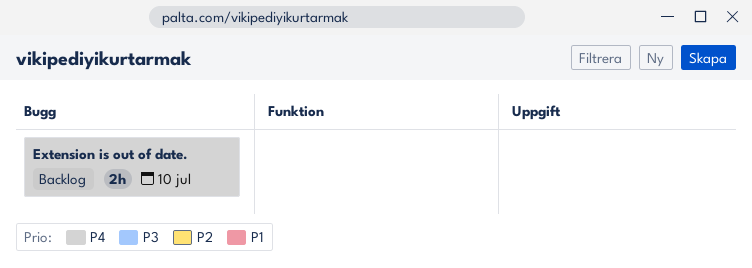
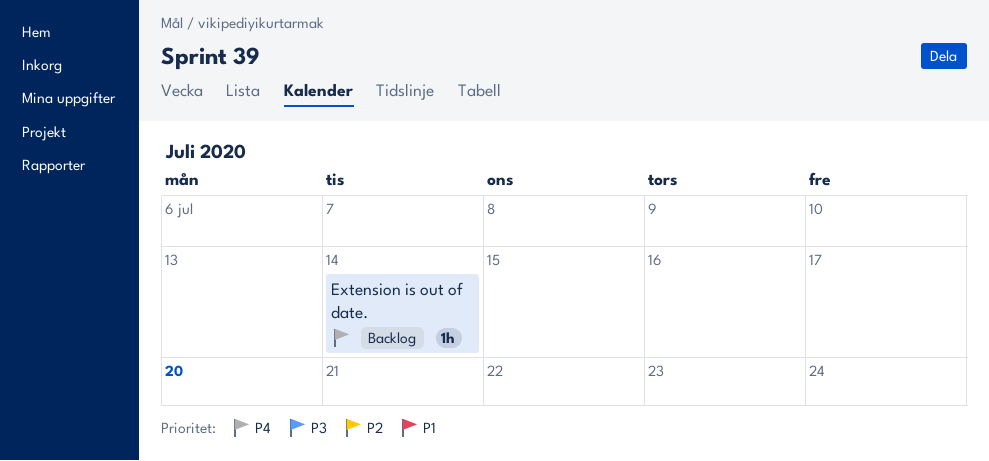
Extension is out of date., estimate: 2h -> 1h
Extension is out of date., due: Jul 10 -> Jul 14

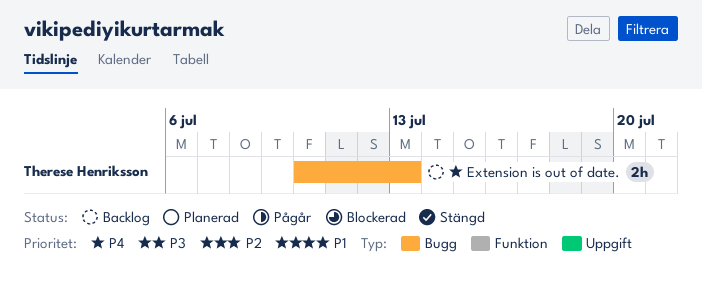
Extension is out of date., estimate: 1h -> 2h
Extension is out of date., due: Jul 14 -> Jul 13

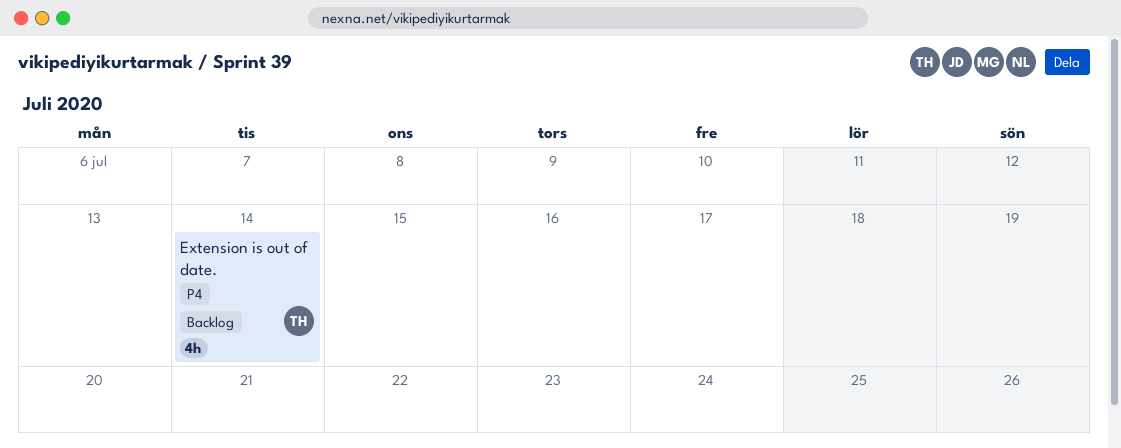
Extension is out of date., estimate: 2h -> 4h
Extension is out of date., due: Jul 13 -> Jul 14

